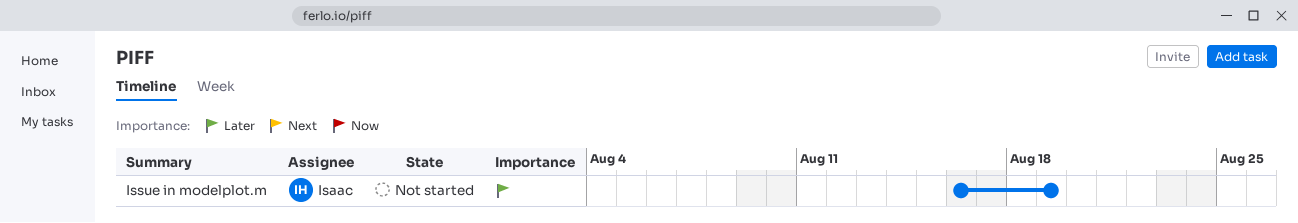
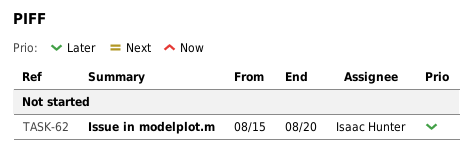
Issue in modelplot.m, start: Aug 16 -> Aug 15
Issue in modelplot.m, due: Aug 19 -> Aug 20

